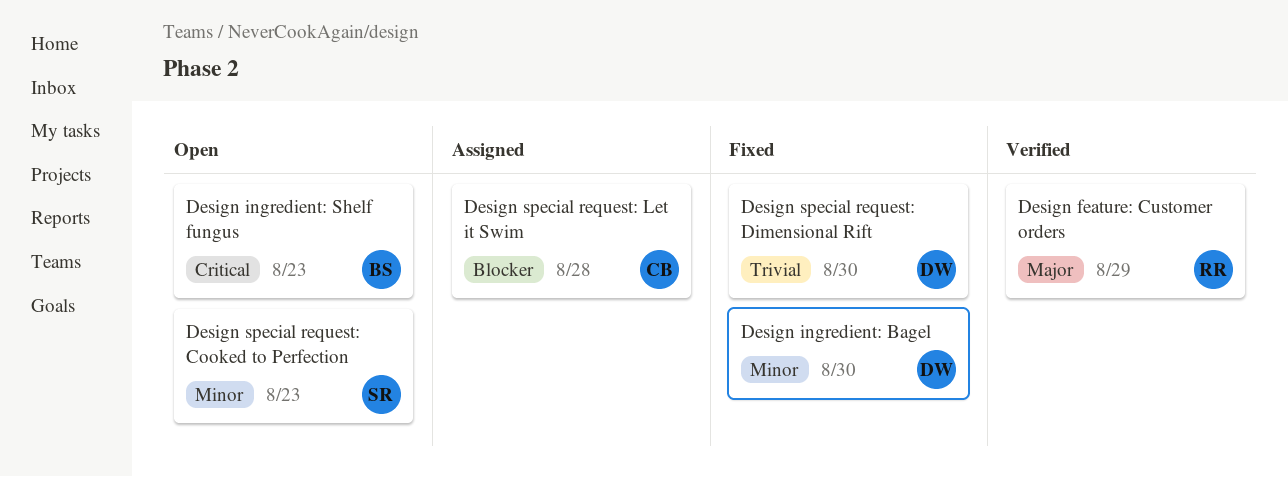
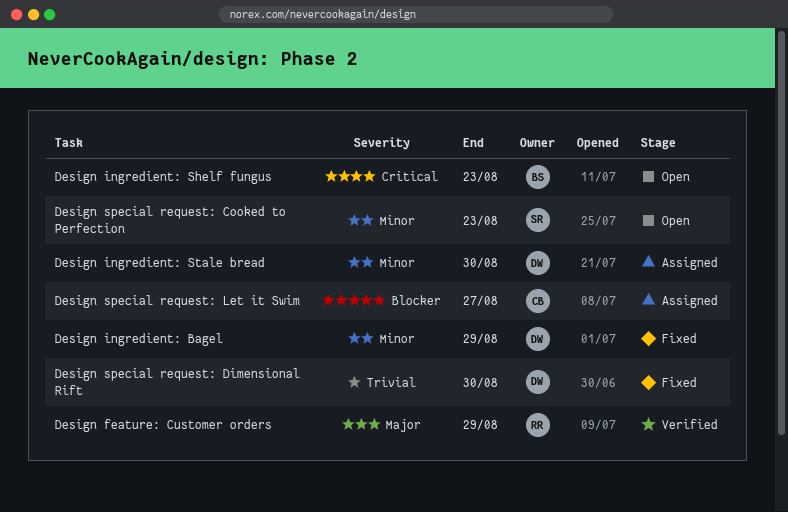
Design ingredient: Bagel, due: Aug 30 -> Aug 29
Design ingredient: Stale bread: none -> present
Design special request: Let it Swim, due: Aug 28 -> Aug 27

